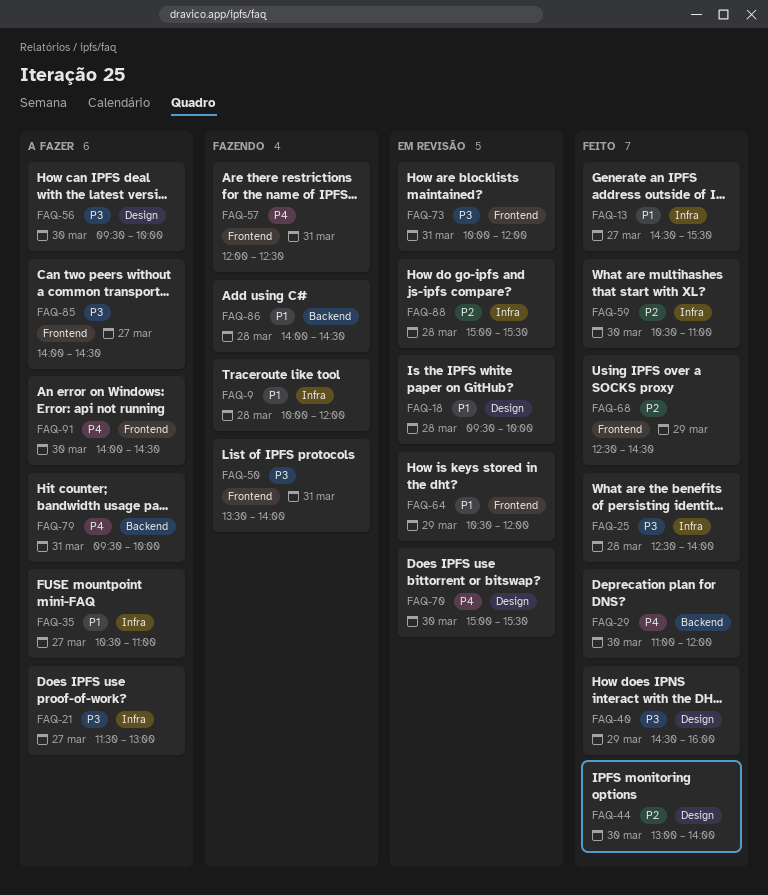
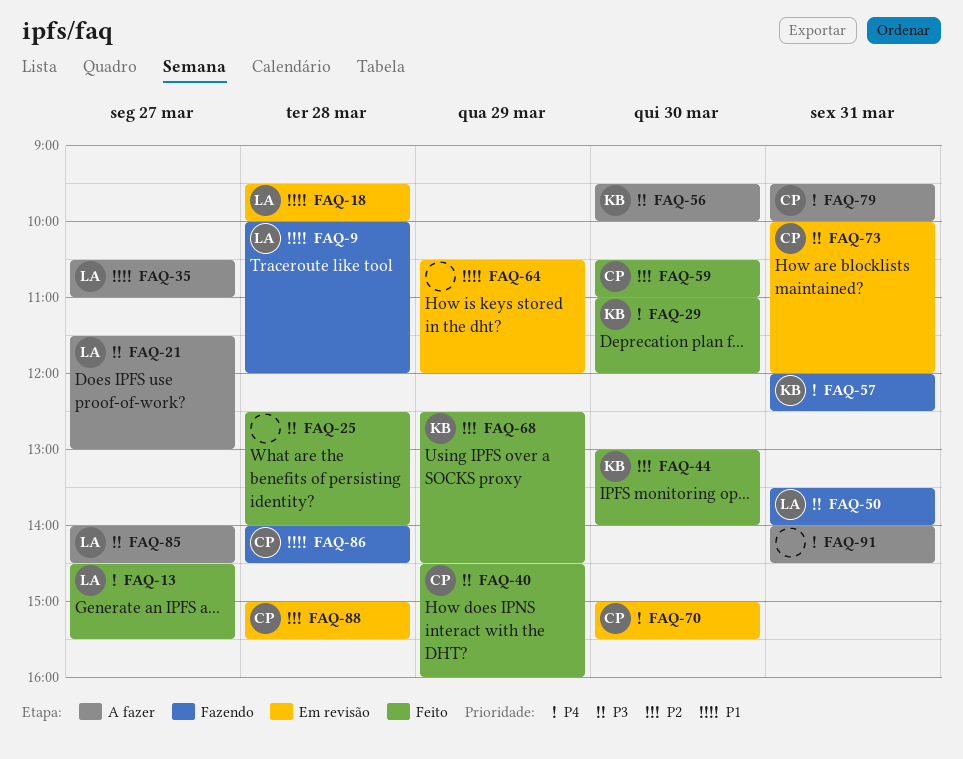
FAQ-13, priority: P1 -> P4
FAQ-91, day: Mar 30 -> Mar 31

